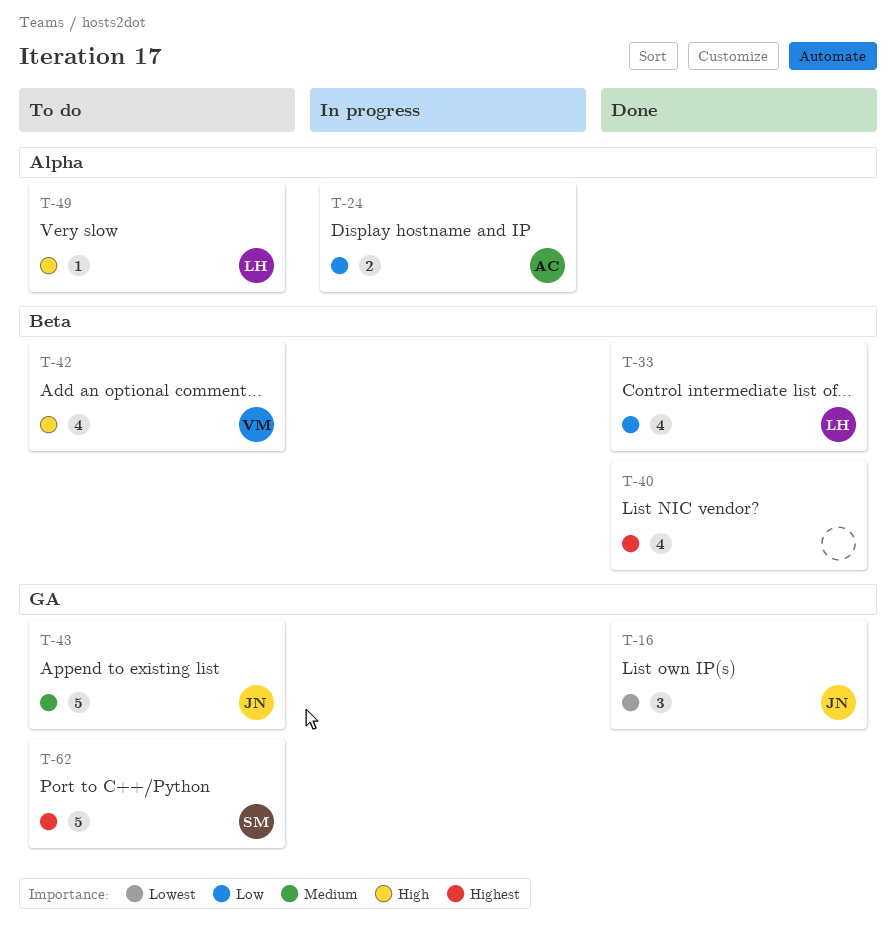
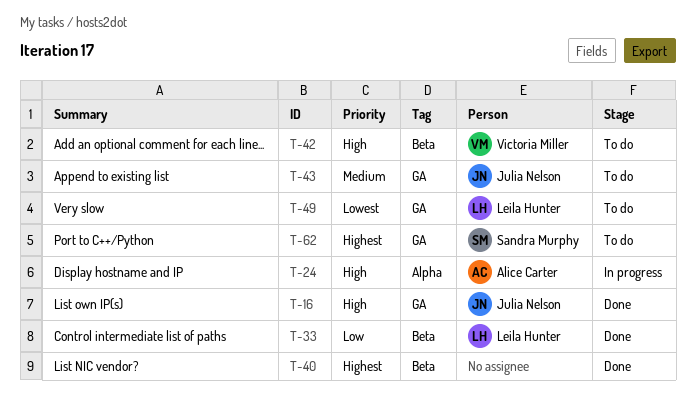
T-16, priority: Lowest -> High
T-24, priority: Low -> High
T-49, priority: High -> Lowest
T-49, label: Alpha -> GA

